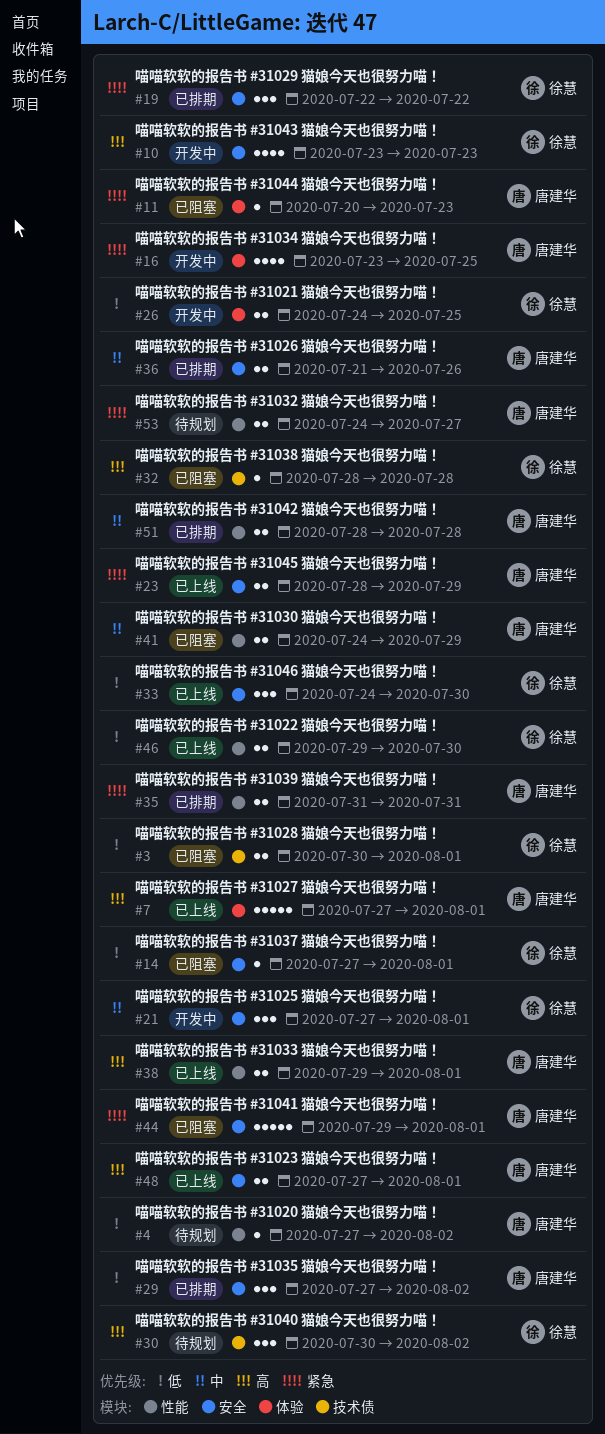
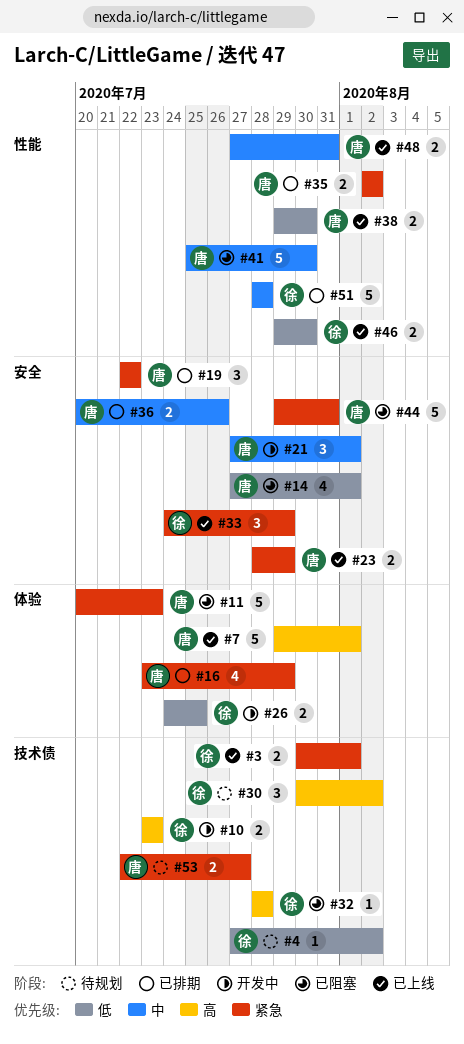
#3, status: 已阻塞 -> 已上线
#3, priority: 低 -> 紧急
#4, owner: 唐建华 -> 徐慧
#4, label: 性能 -> 技术债
#7, start: Jul 27 -> Jul 29
#10, label: 安全 -> 技术债
#10, estimate: 4 -> 2
#11, estimate: 1 -> 5
#14, owner: 徐慧 -> 唐建华
#14, estimate: 1 -> 4
#16, status: 开发中 -> 已排期
#16, due: Jul 25 -> Jul 29
#19, owner: 徐慧 -> 唐建华
#21, owner: 徐慧 -> 唐建华
#29: present -> none
#33, priority: 低 -> 紧急
#33, due: Jul 30 -> Jul 29
#35, start: Jul 31 -> Aug 2
#35, due: Jul 31 -> Aug 2
#36, start: Jul 21 -> Jul 20
#38, priority: 高 -> 低
#38, due: Aug 1 -> Jul 30
#41, estimate: 2 -> 5
#41, start: Jul 24 -> Jul 25
#41, due: Jul 29 -> Jul 30
#44, due: Aug 1 -> Jul 31
#48, priority: 高 -> 中
#48, label: 安全 -> 性能
#48, due: Aug 1 -> Jul 31
#51, owner: 唐建华 -> 徐慧
#51, estimate: 2 -> 5
#53, label: 性能 -> 技术债
#53, start: Jul 24 -> Jul 22

